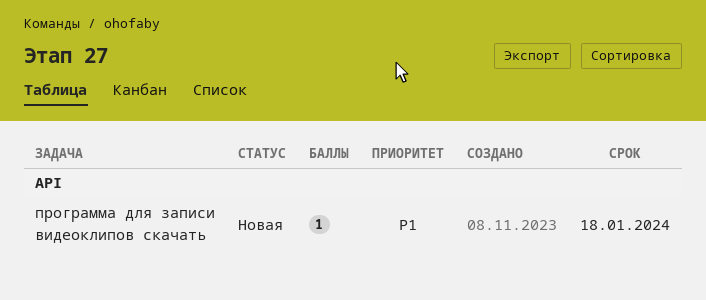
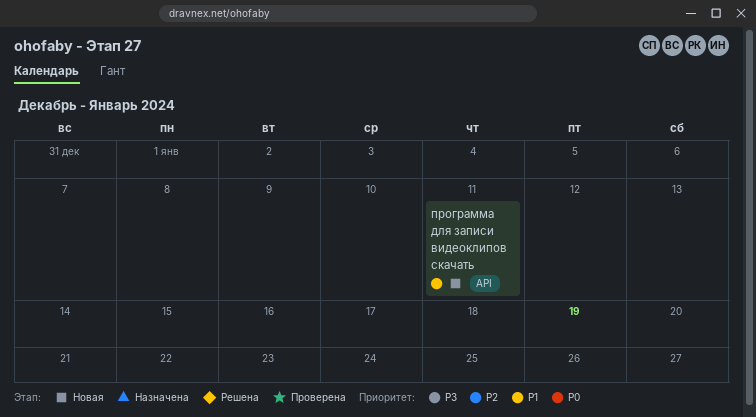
программа для записи видеоклипов скачать, due: Jan 18 -> Jan 11

